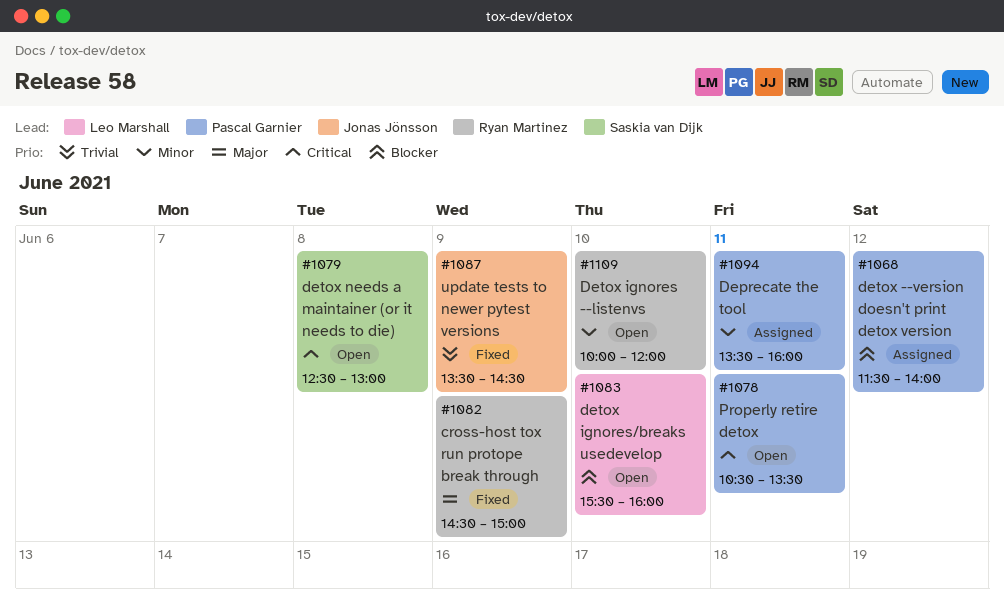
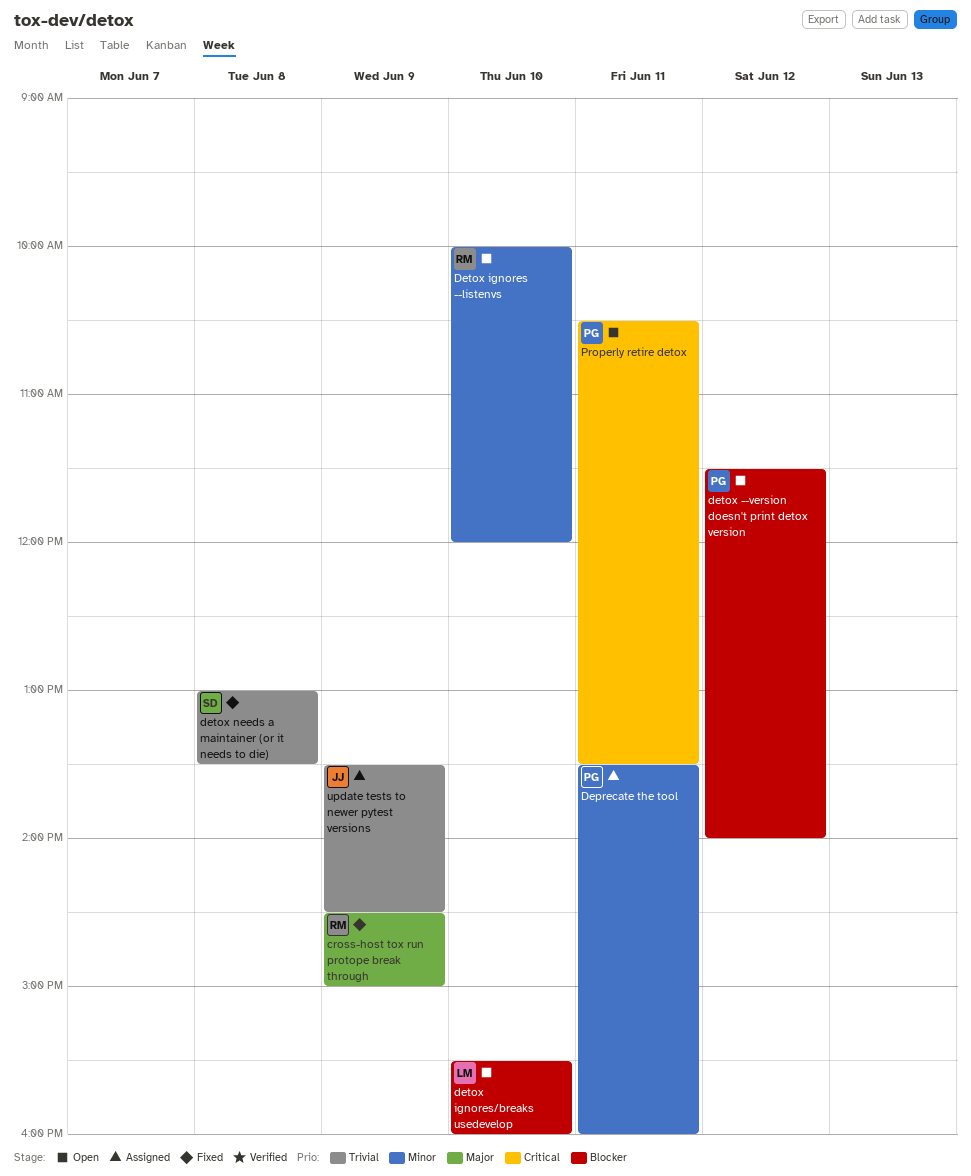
detox --version doesn't print detox version, status: Assigned -> Open
detox needs a maintainer (or it needs to die), status: Open -> Fixed
detox needs a maintainer (or it needs to die), priority: Critical -> Trivial
detox needs a maintainer (or it needs to die), begins: 12:30 -> 13:00
detox needs a maintainer (or it needs to die), ends: 13:00 -> 13:30
update tests to newer pytest versions, status: Fixed -> Assigned

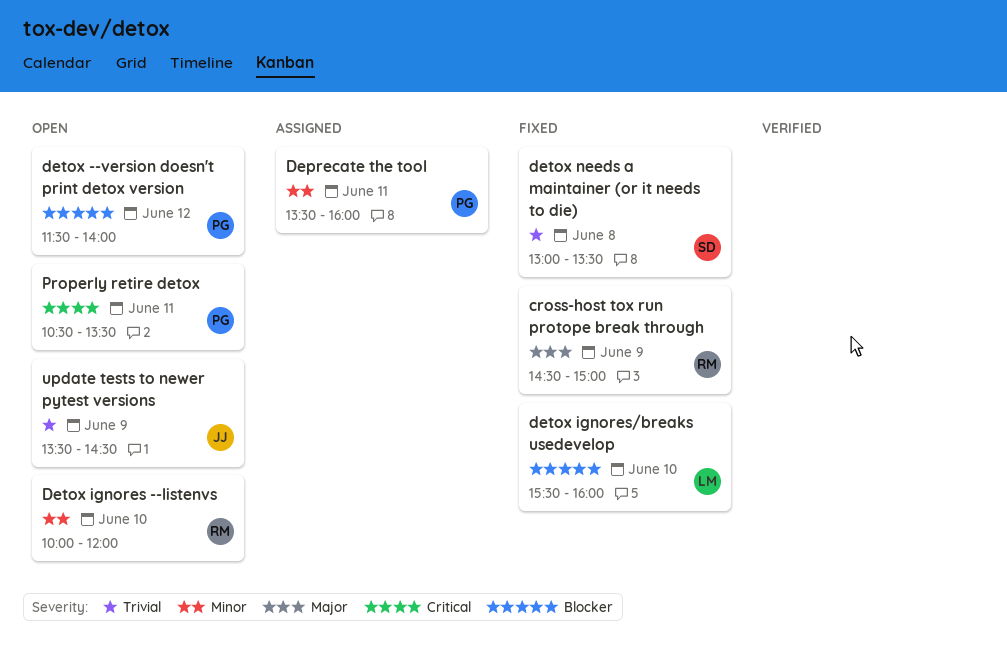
detox ignores/breaks usedevelop, status: Open -> Fixed
update tests to newer pytest versions, status: Assigned -> Open

